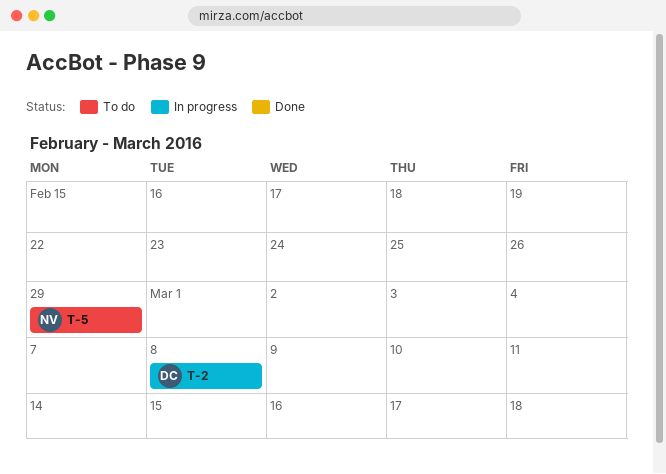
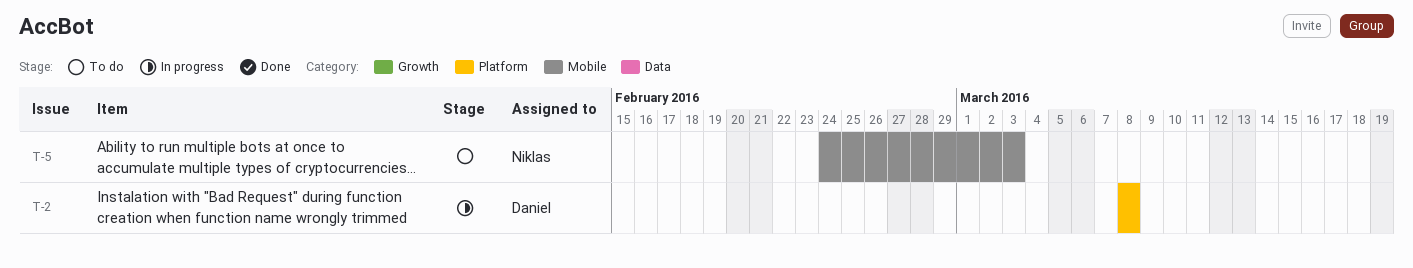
T-5, start: Feb 29 -> Feb 24
T-5, due: Feb 29 -> Mar 3

